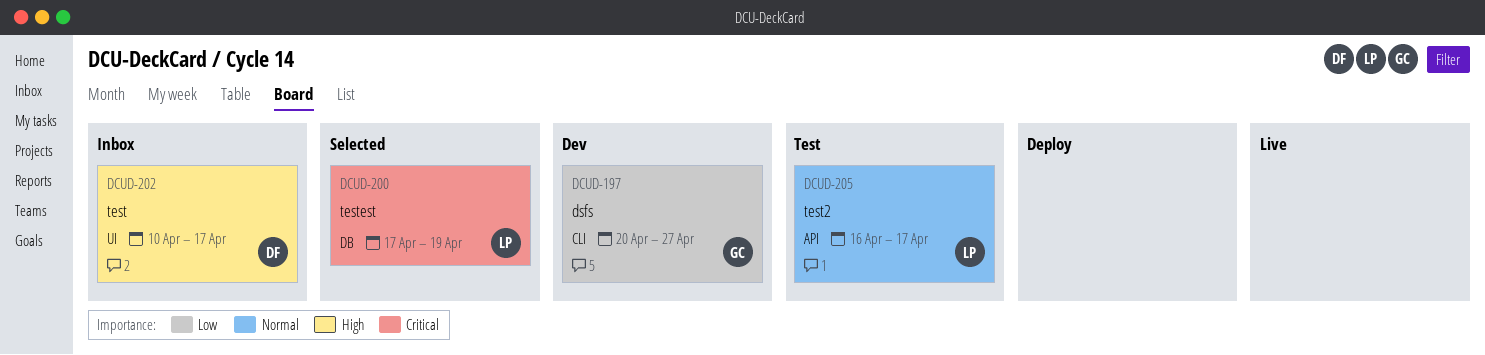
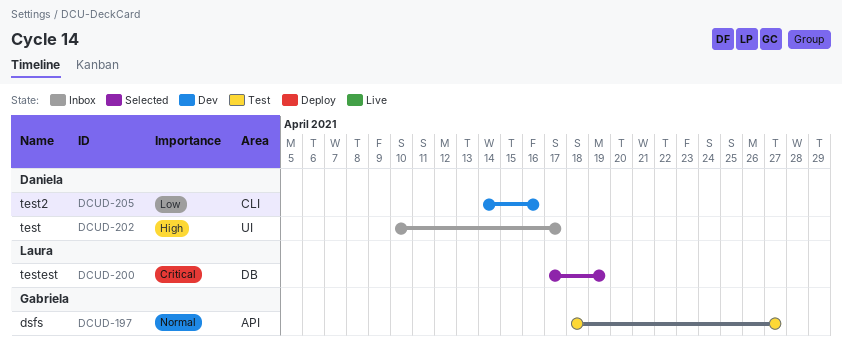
DCUD-197, status: Dev -> Test
DCUD-197, priority: Low -> Normal
DCUD-197, label: CLI -> API
DCUD-197, start: Apr 20 -> Apr 18
DCUD-205, status: Test -> Dev
DCUD-205, owner: Laura -> Daniela
DCUD-205, priority: Normal -> Low
DCUD-205, label: API -> CLI
DCUD-205, start: Apr 16 -> Apr 14
DCUD-205, due: Apr 17 -> Apr 16

